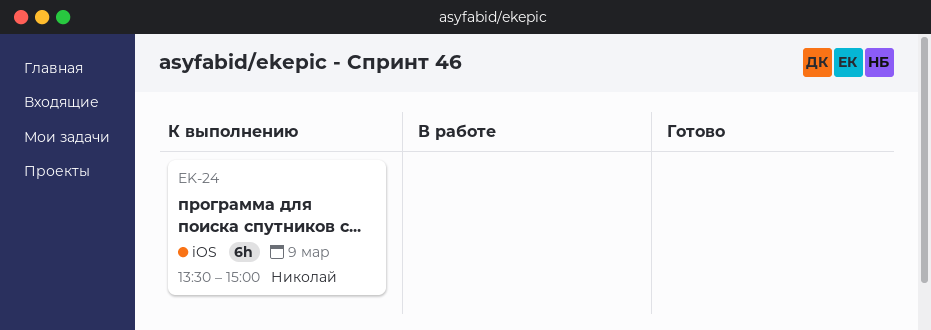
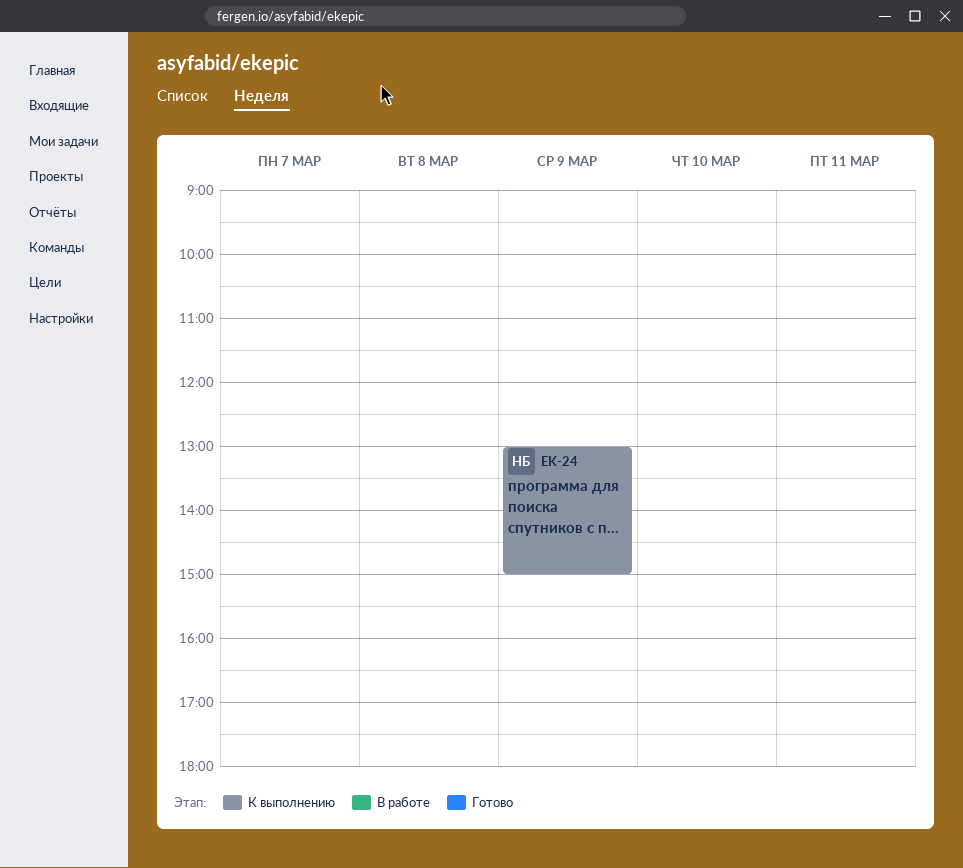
EK-24, begins: 13:30 -> 13:00

